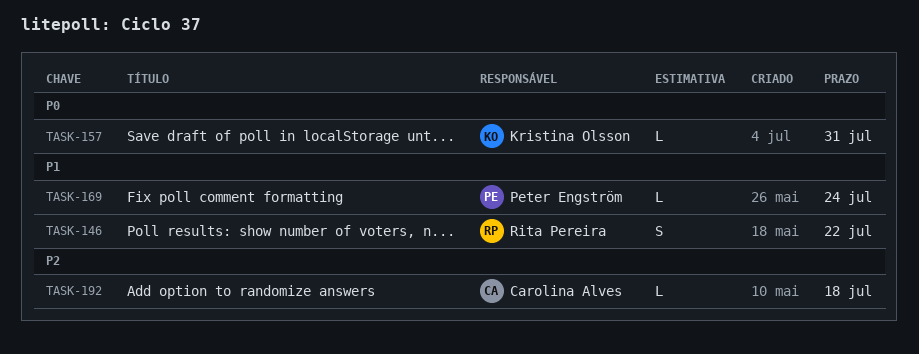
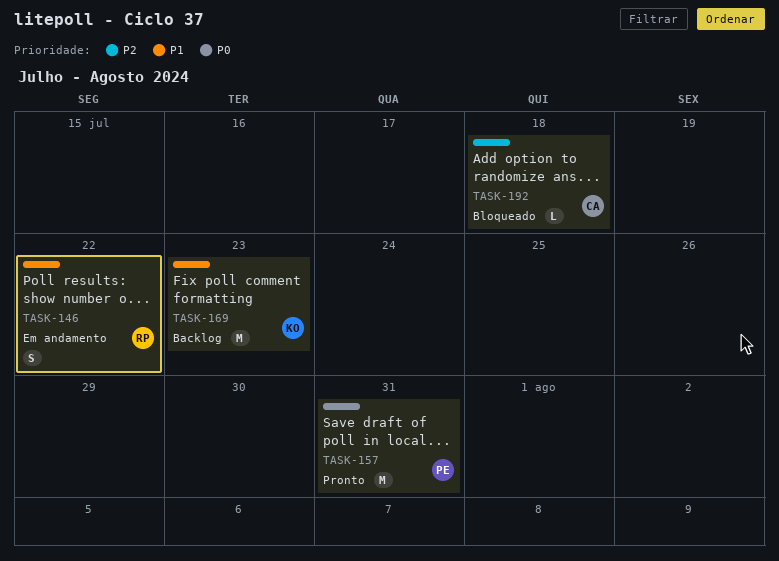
TASK-157, owner: Kristina Olsson -> Peter Engström
TASK-157, estimate: L -> M
TASK-169, owner: Peter Engström -> Kristina Olsson
TASK-169, estimate: L -> M
TASK-169, due: Jul 24 -> Jul 23

